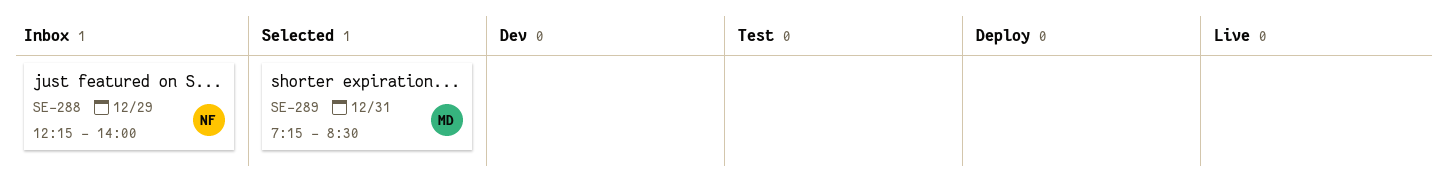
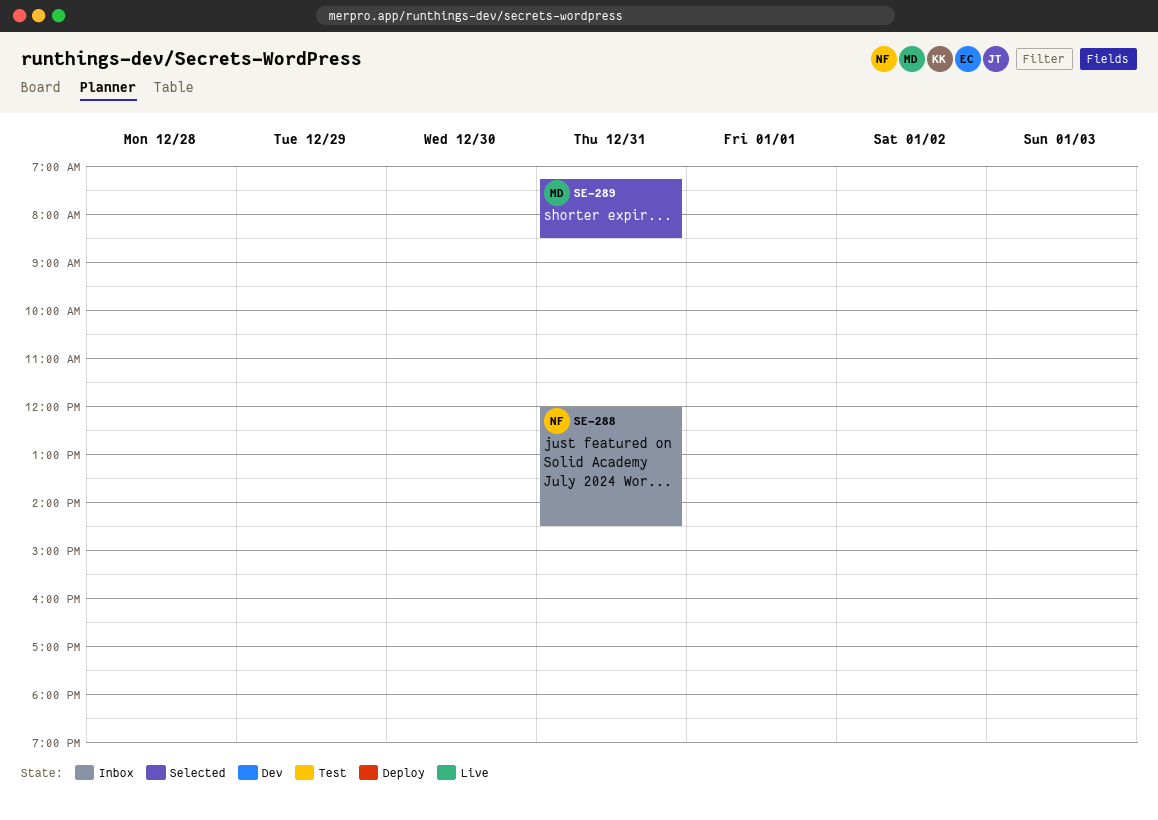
SE-288, day: Dec 29 -> Dec 31
SE-288, begins: 12:15 -> 12:00
SE-288, ends: 14:00 -> 14:30

